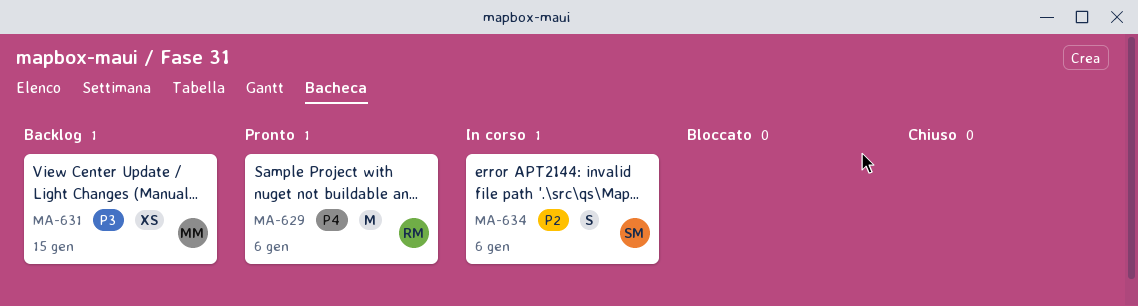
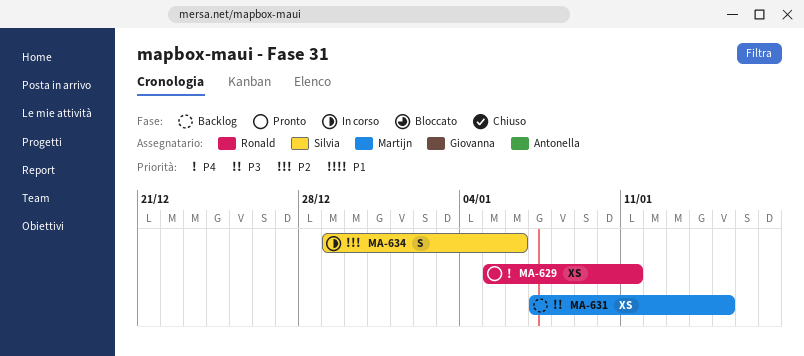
MA-629, estimate: M -> XS
MA-629, due: Jan 6 -> Jan 11

